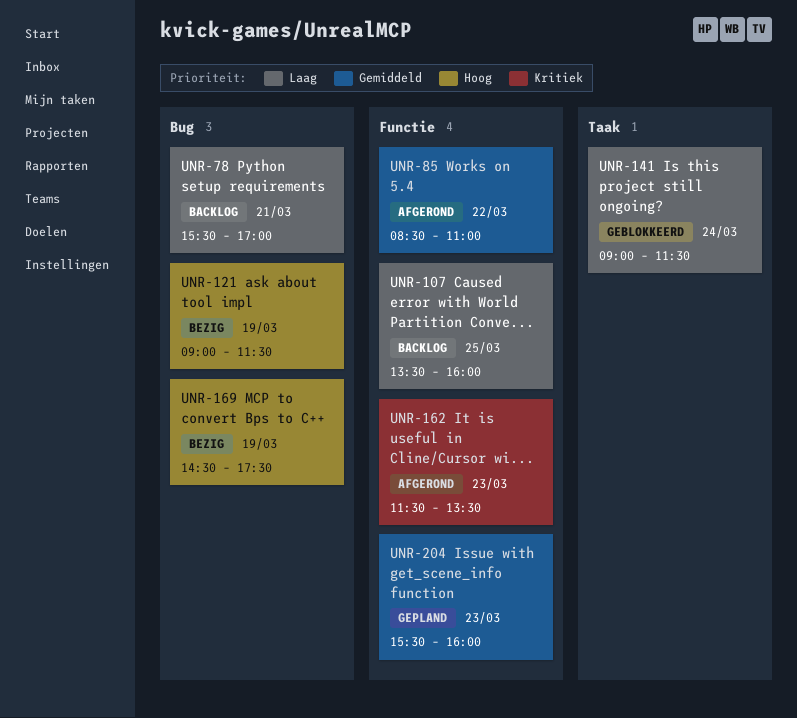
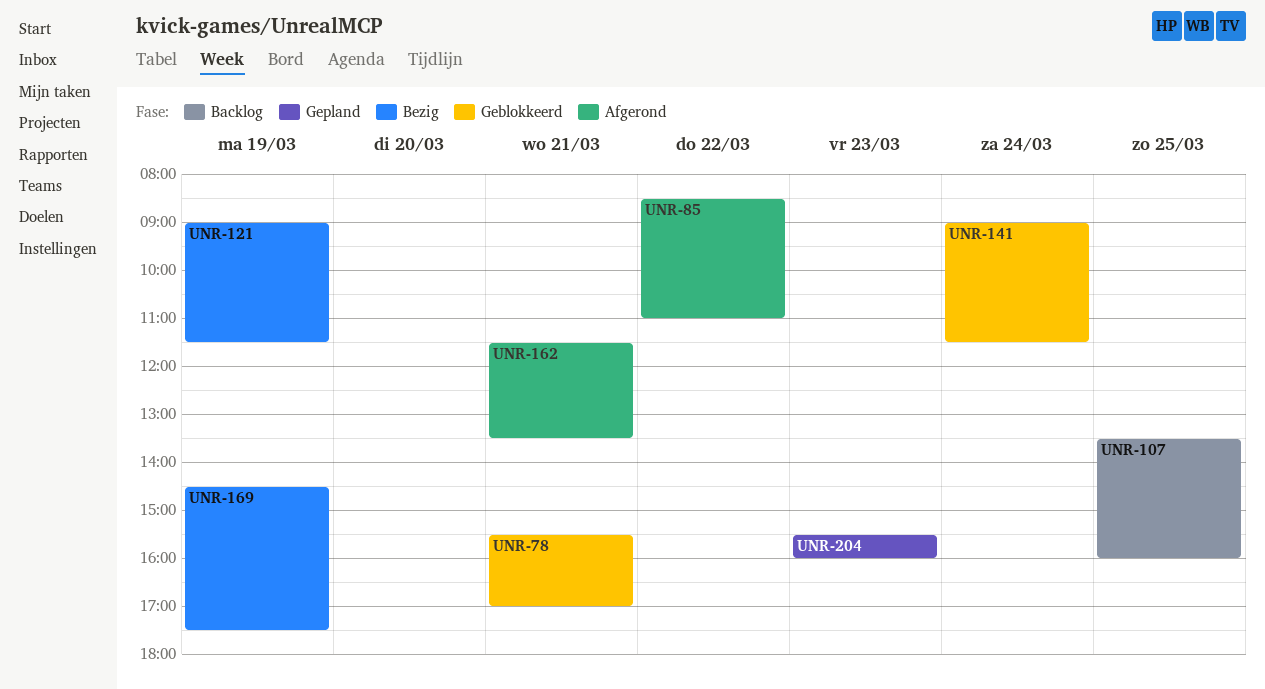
UNR-78, status: Backlog -> Geblokkeerd
UNR-162, day: Mar 23 -> Mar 21

